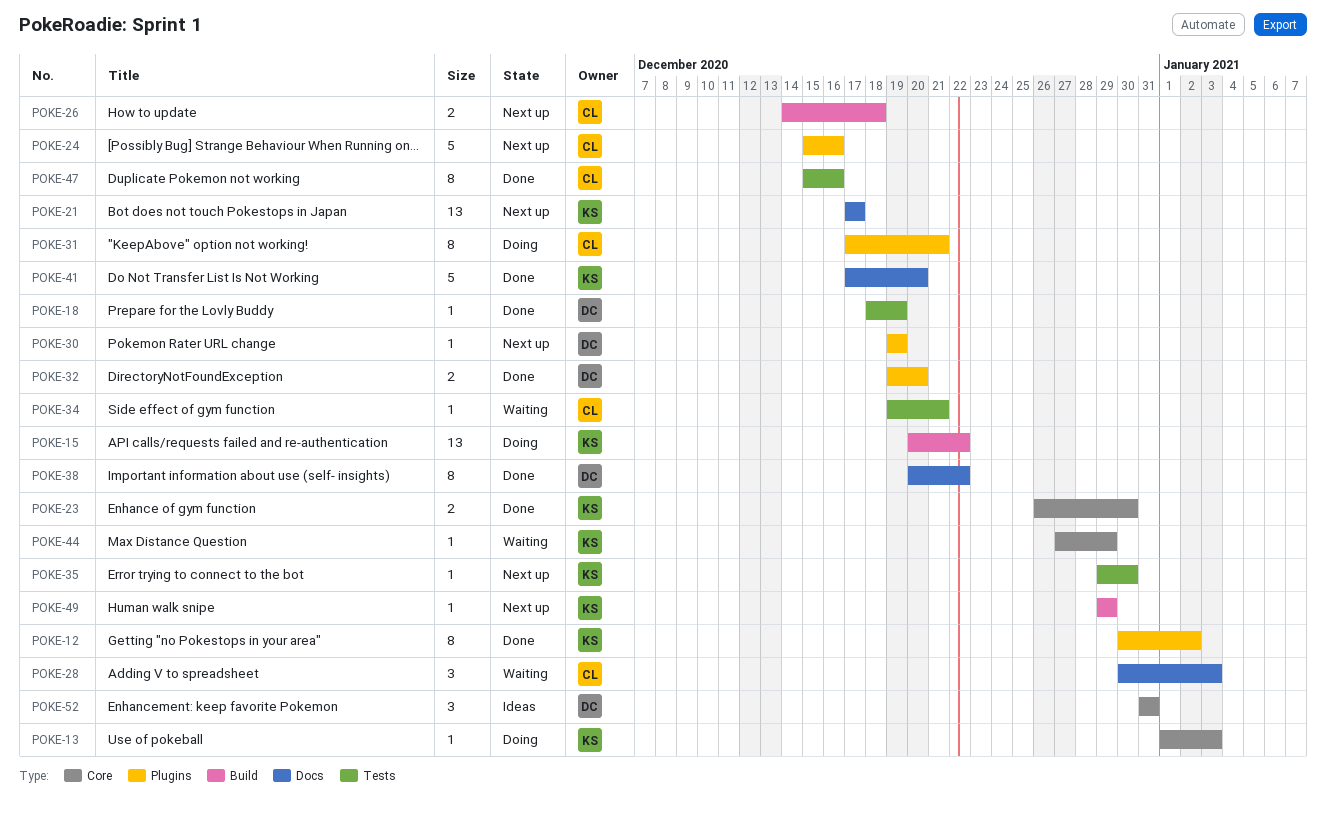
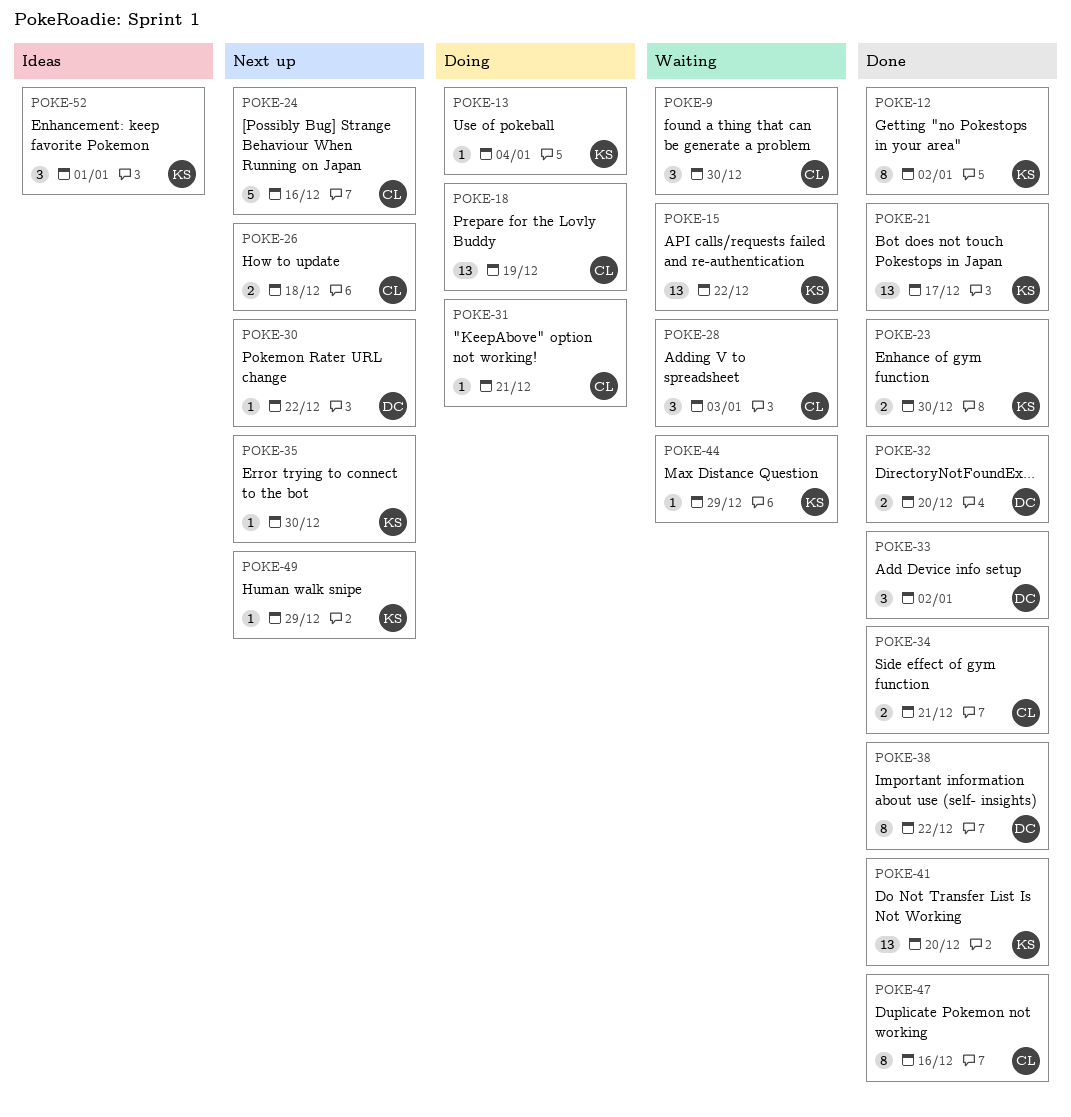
POKE-9: none -> present
POKE-13, due: Jan 3 -> Jan 4
POKE-15, status: Doing -> Waiting
POKE-18, status: Done -> Doing
POKE-18, owner: DC -> CL
POKE-18, estimate: 1 -> 13
POKE-21, status: Next up -> Done
POKE-30, due: Dec 19 -> Dec 22
POKE-31, estimate: 8 -> 1
POKE-33: none -> present
POKE-34, status: Waiting -> Done
POKE-34, estimate: 1 -> 2
POKE-41, estimate: 5 -> 13
POKE-52, owner: DC -> KS
POKE-52, due: Dec 31 -> Jan 1

